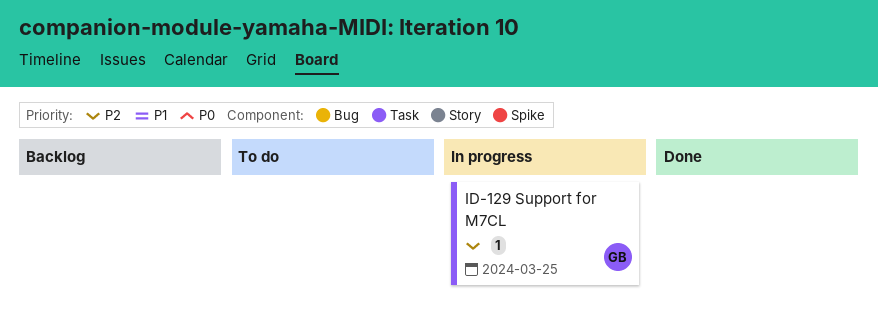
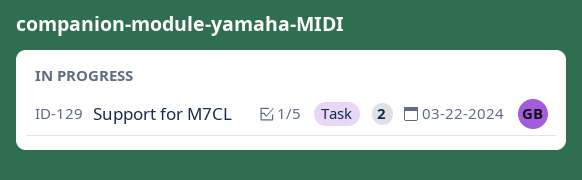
ID-129, estimate: 1 -> 2
ID-129, due: Mar 25 -> Mar 22

